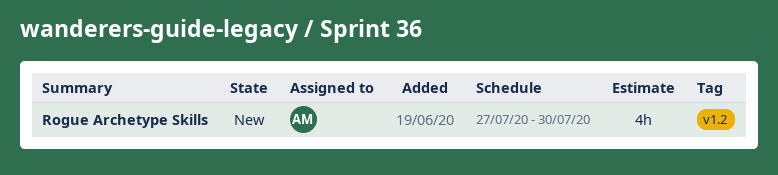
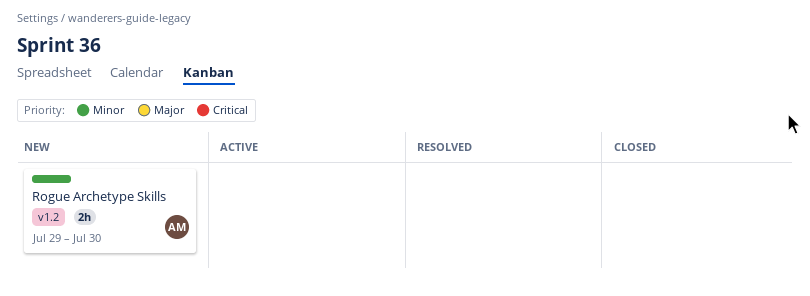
Rogue Archetype Skills, estimate: 4h -> 2h
Rogue Archetype Skills, start: Jul 27 -> Jul 29

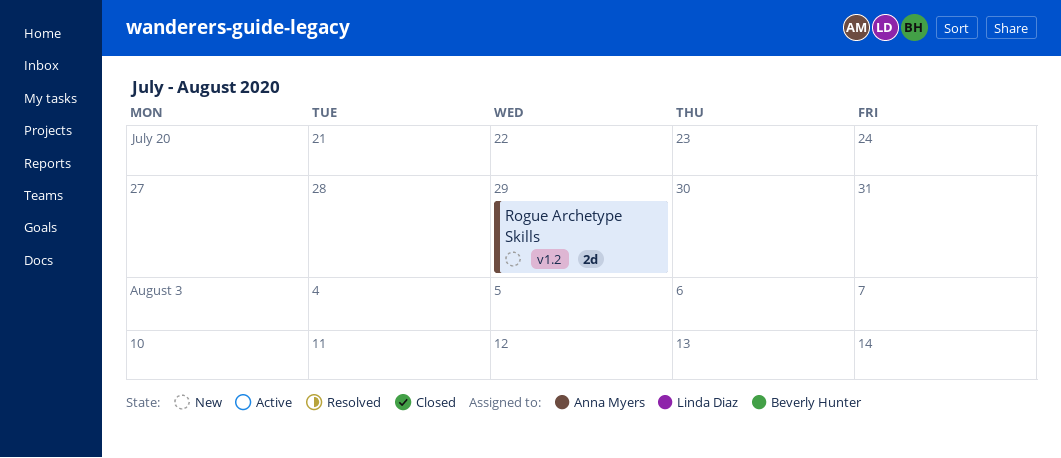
Rogue Archetype Skills, estimate: 2h -> 2d
Rogue Archetype Skills, due: Jul 30 -> Jul 29

